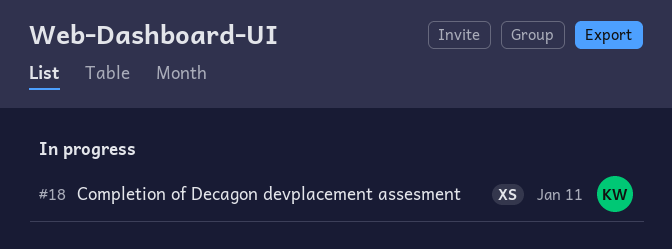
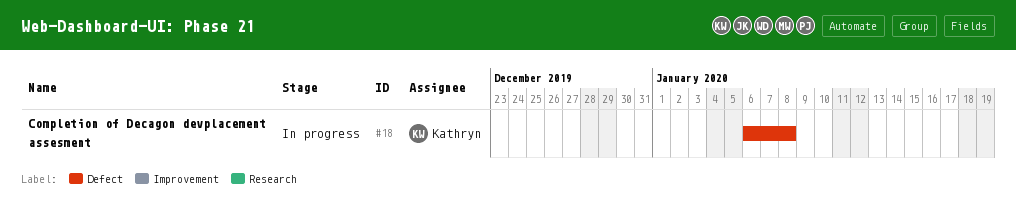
#18, due: Jan 11 -> Jan 8

